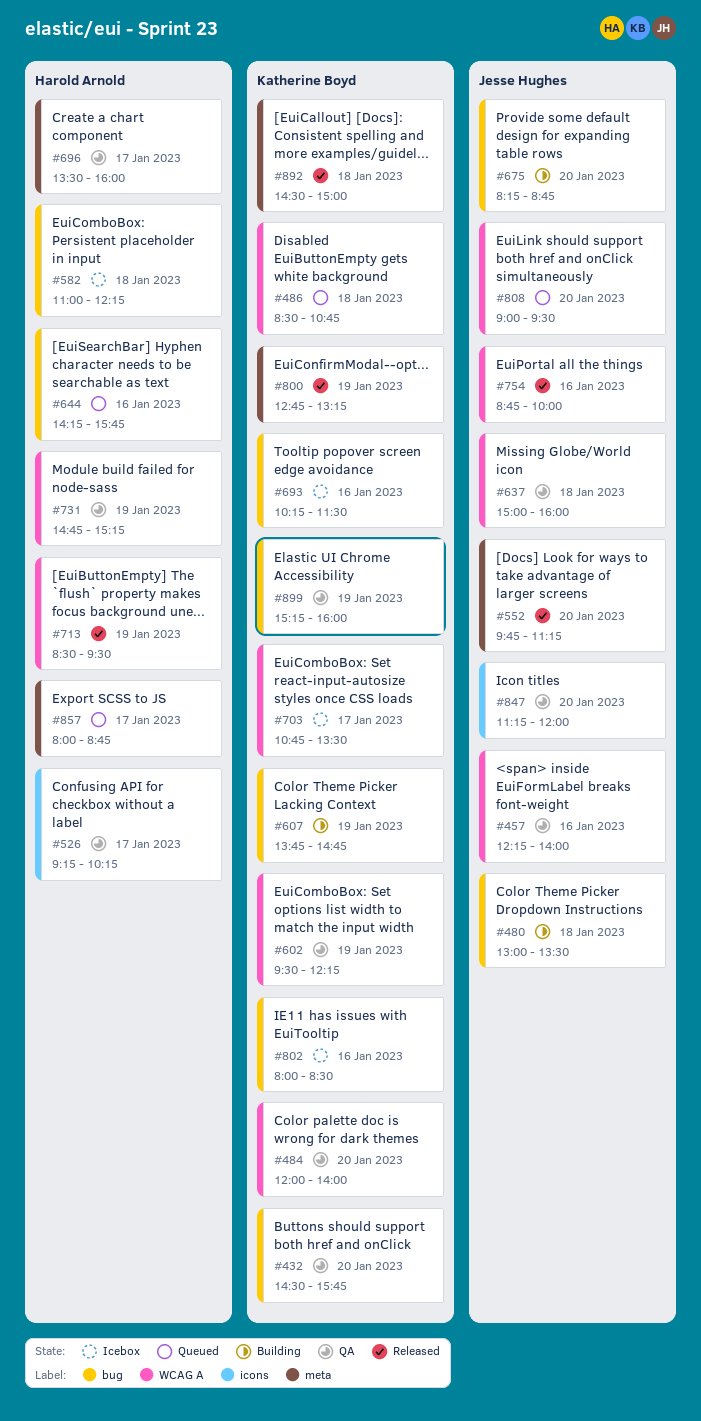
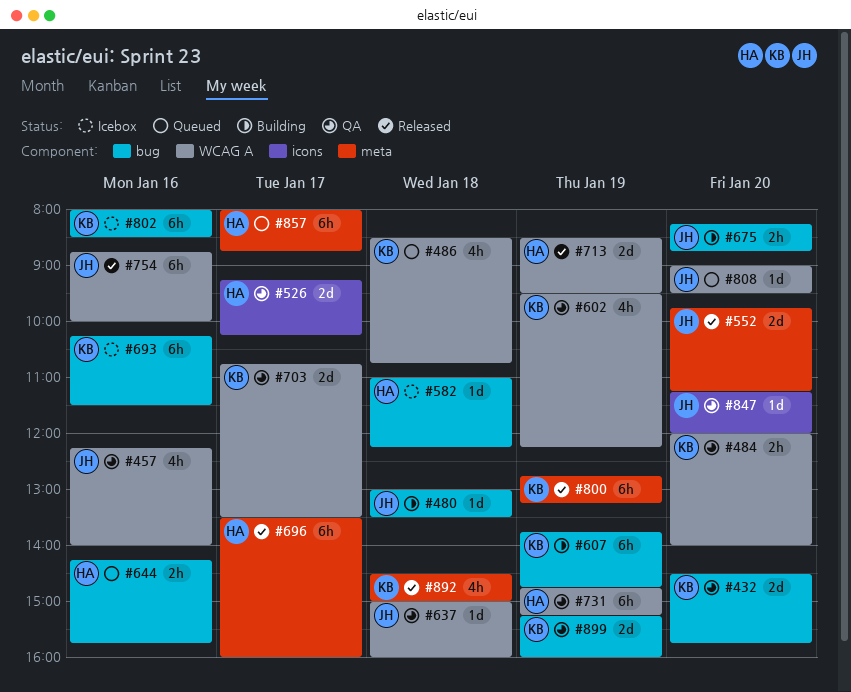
#696, status: QA -> Released
#703, status: Icebox -> QA

